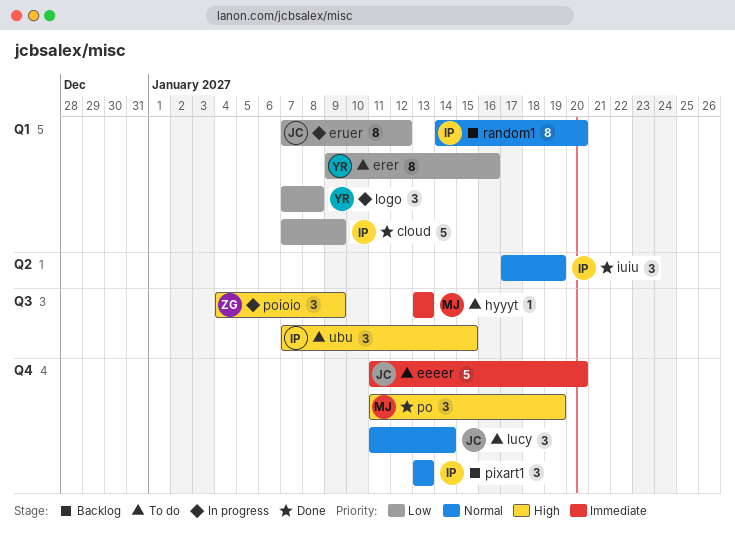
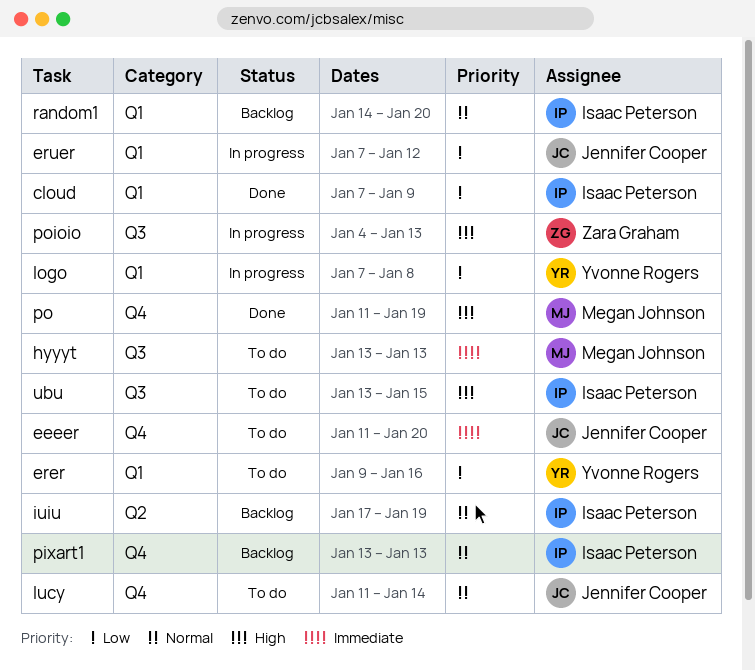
iuiu, status: Done -> Backlog
poioio, due: Jan 9 -> Jan 13
ubu, start: Jan 7 -> Jan 13

